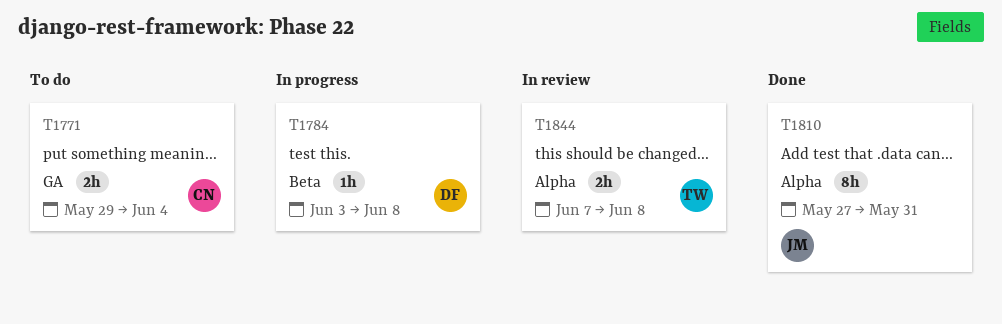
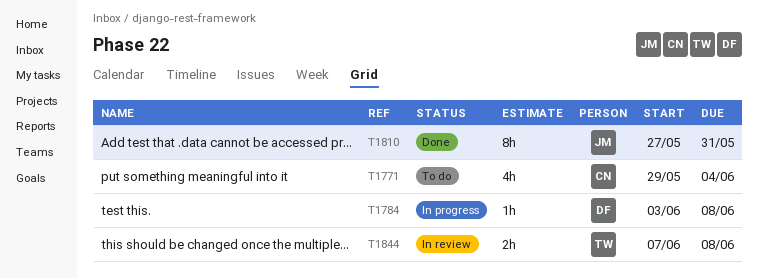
T1771, estimate: 2h -> 4h

